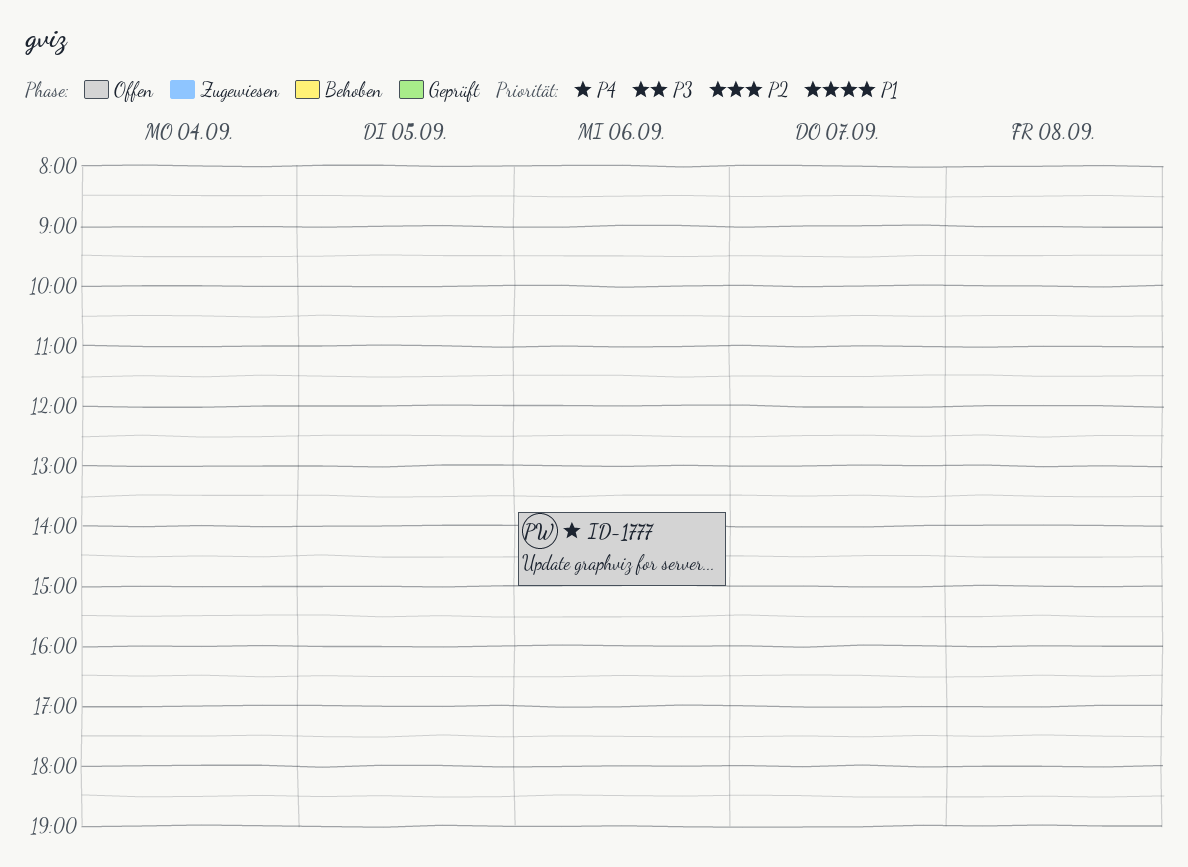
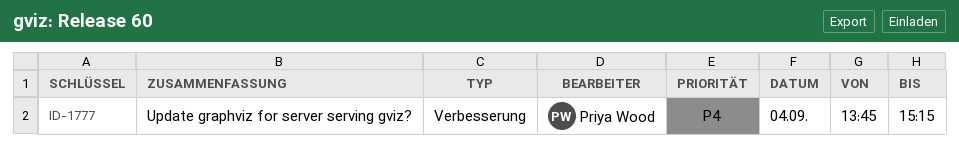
ID-1777, day: Sep 6 -> Sep 4
ID-1777, ends: 15:00 -> 15:15

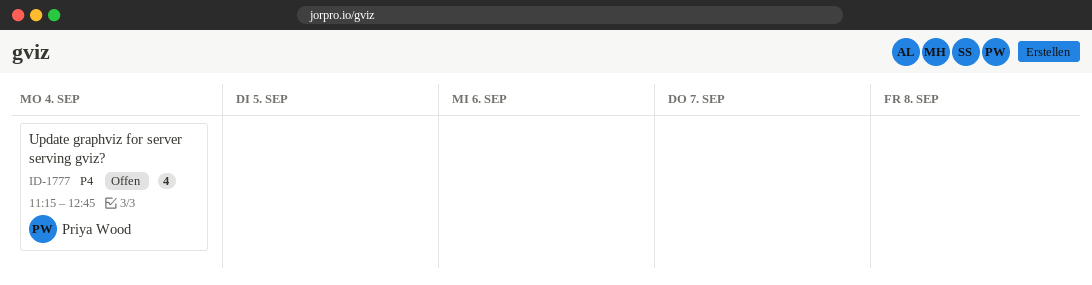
ID-1777, begins: 13:45 -> 11:15
ID-1777, ends: 15:15 -> 12:45

